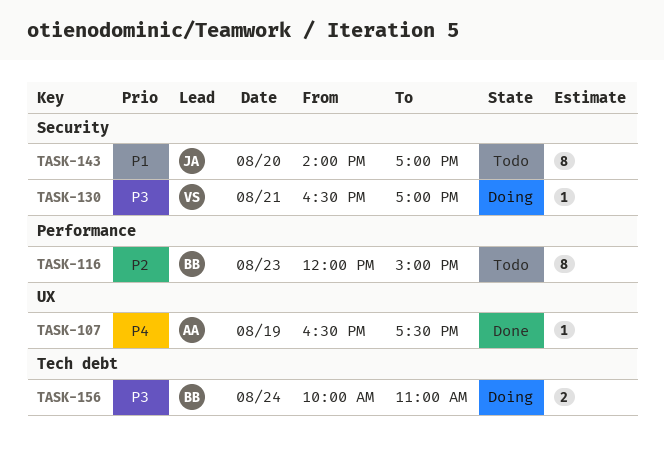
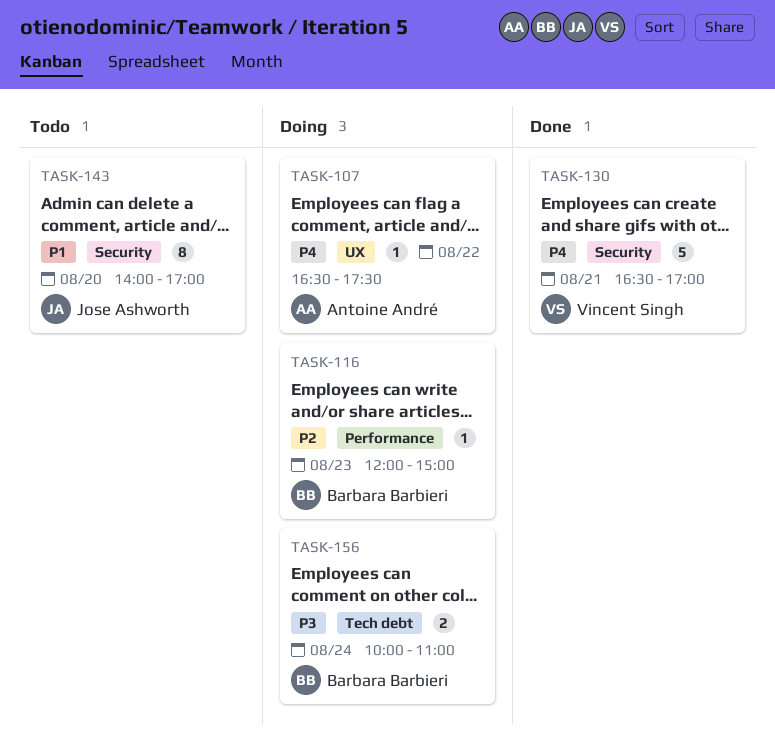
TASK-107, status: Done -> Doing
TASK-107, day: Aug 19 -> Aug 22
TASK-116, status: Todo -> Doing
TASK-116, estimate: 8 -> 1
TASK-130, status: Doing -> Done
TASK-130, priority: P3 -> P4
TASK-130, estimate: 1 -> 5

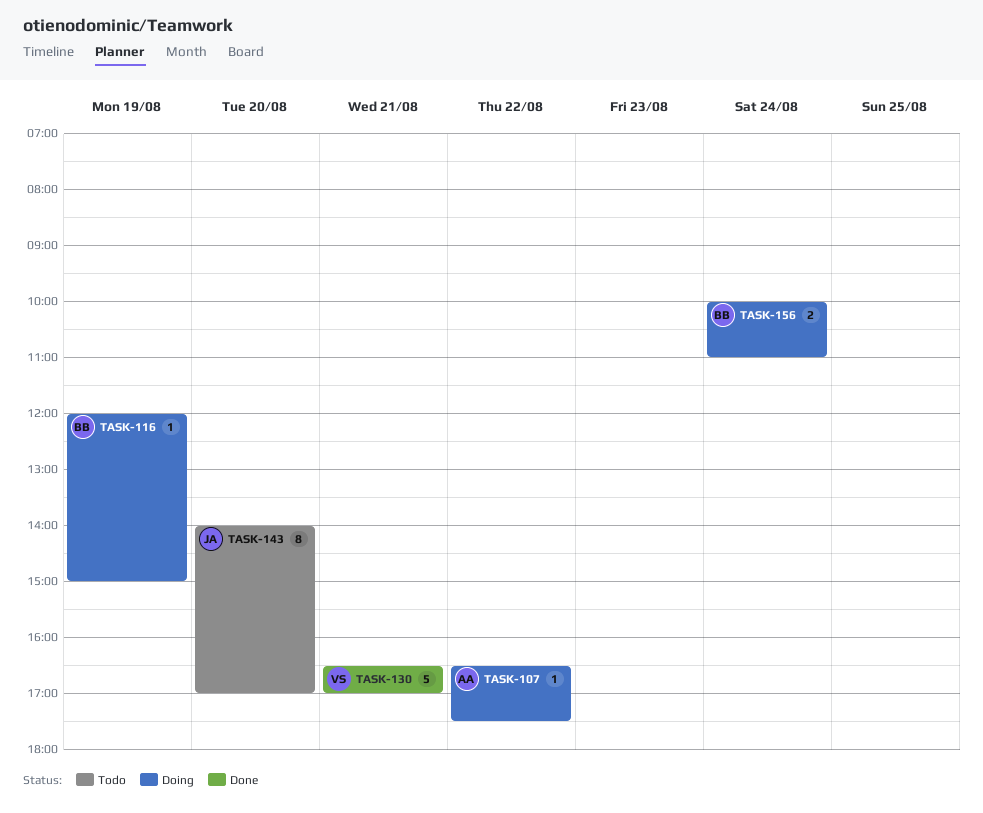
TASK-116, day: Aug 23 -> Aug 19

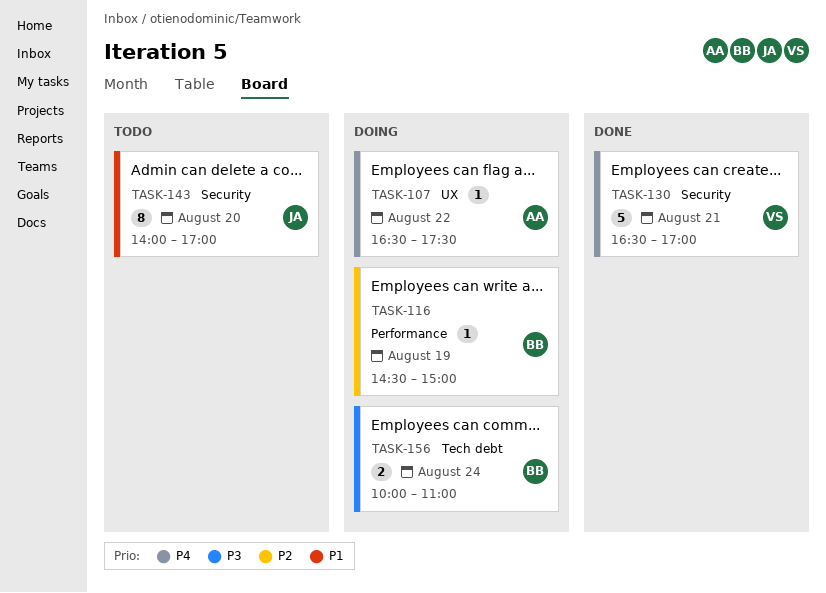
TASK-116, begins: 12:00 -> 14:30

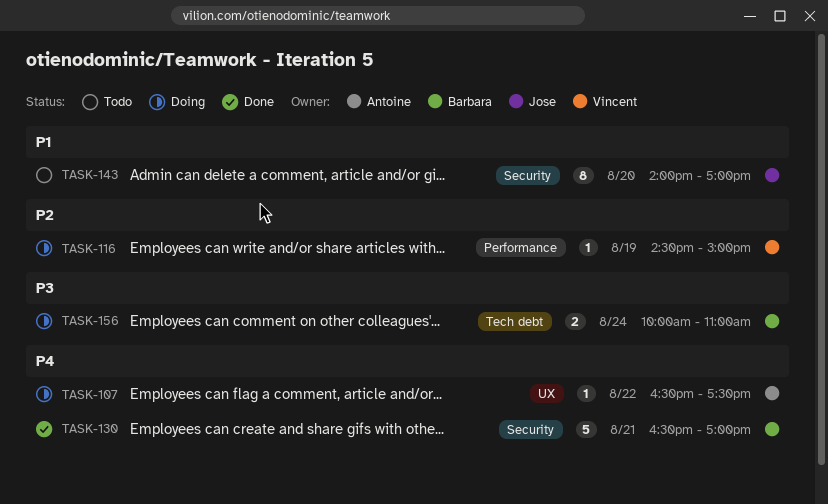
TASK-116, owner: Barbara -> Vincent
TASK-130, owner: Vincent -> Barbara

